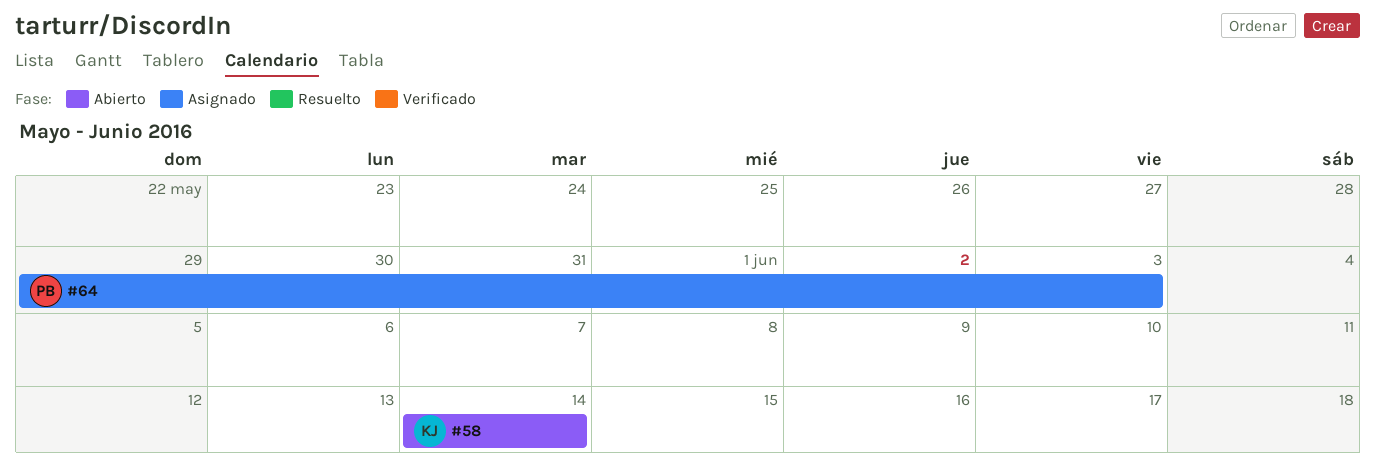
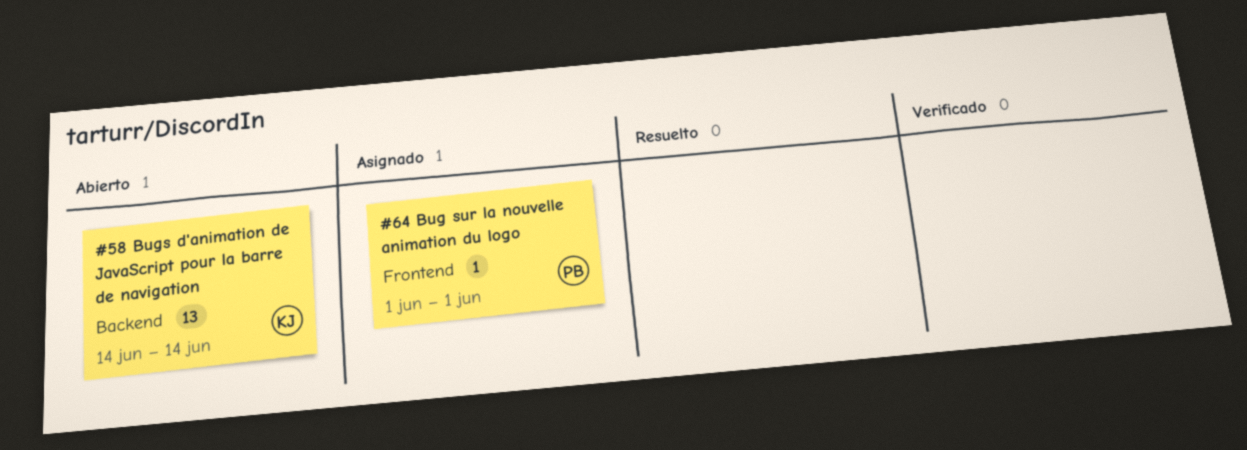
#64, start: May 29 -> Jun 1
#64, due: Jun 3 -> Jun 1

